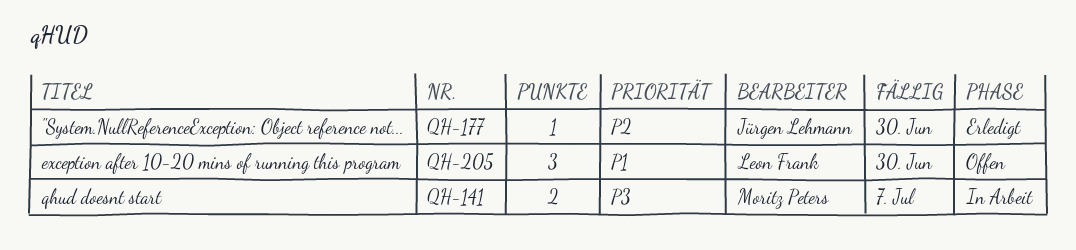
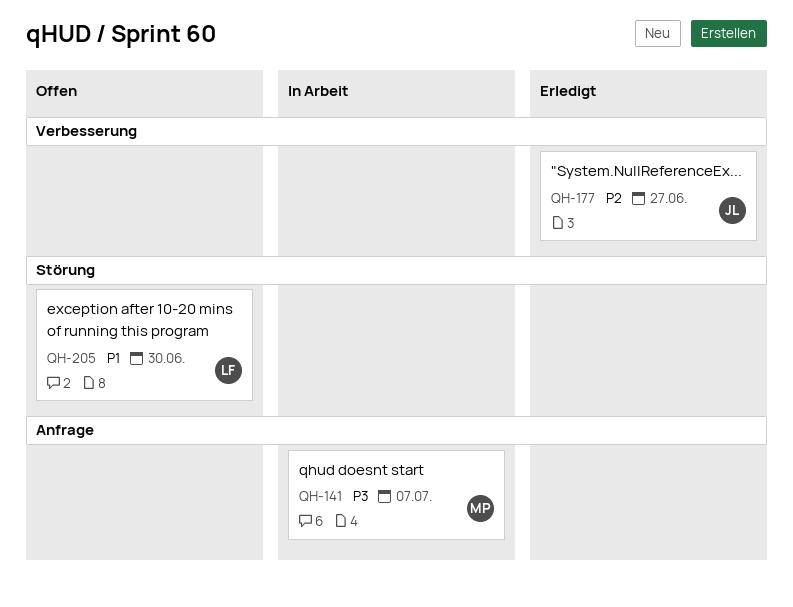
QH-177, due: Jun 30 -> Jun 27

